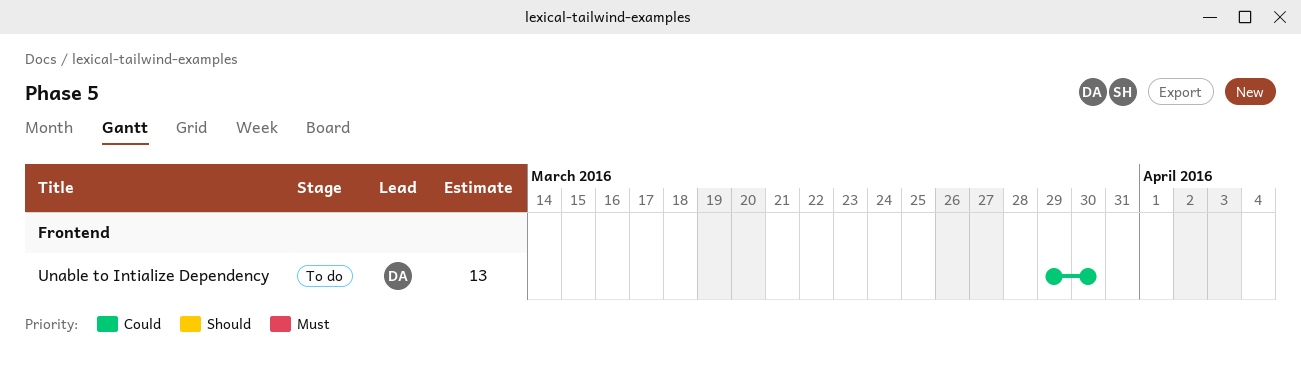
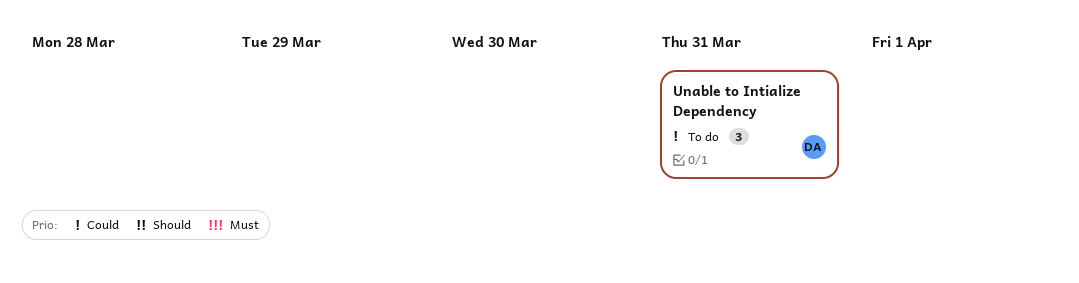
Unable to Intialize Dependency, estimate: 13 -> 3
Unable to Intialize Dependency, due: Mar 30 -> Mar 31

